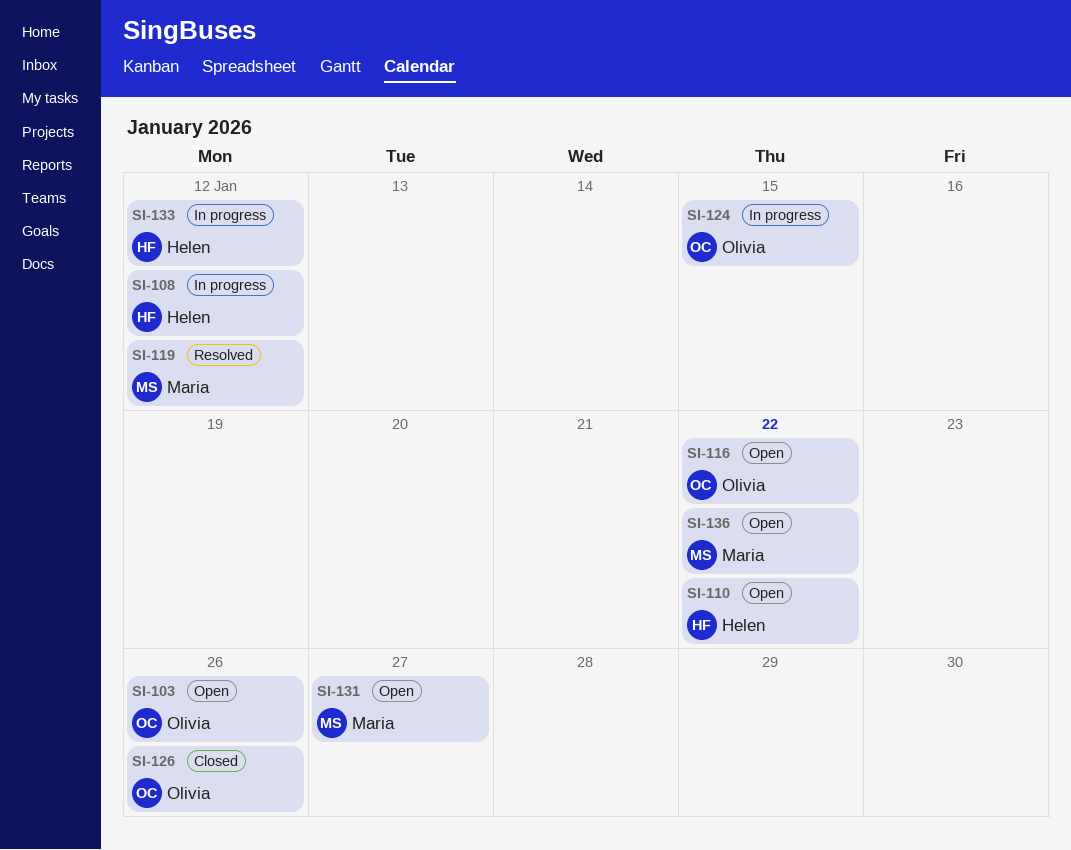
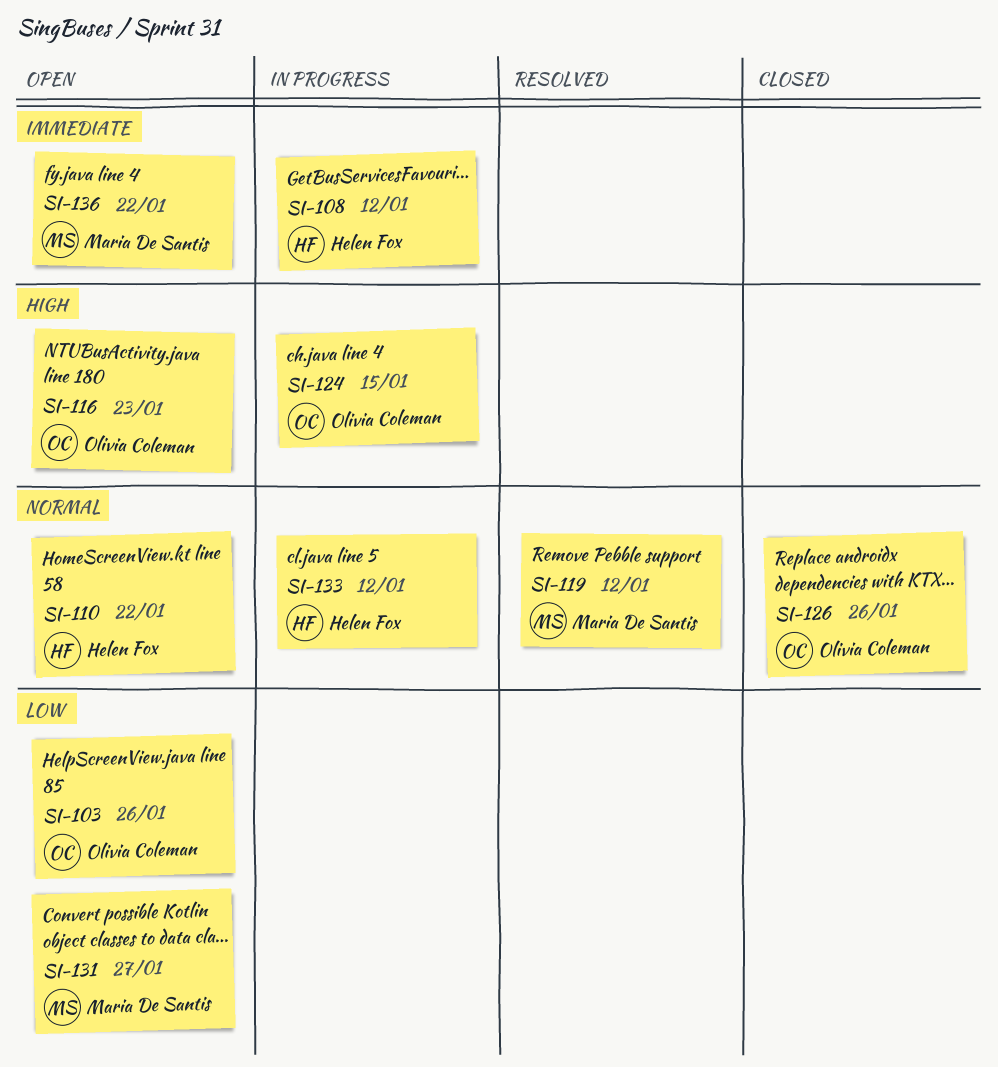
SI-116, due: Jan 22 -> Jan 23

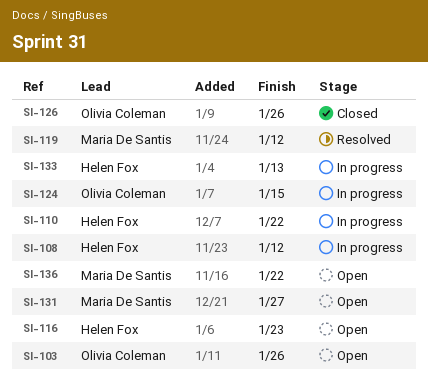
SI-110, status: Open -> In progress
SI-116, owner: Olivia Coleman -> Helen Fox
SI-133, due: Jan 12 -> Jan 13

